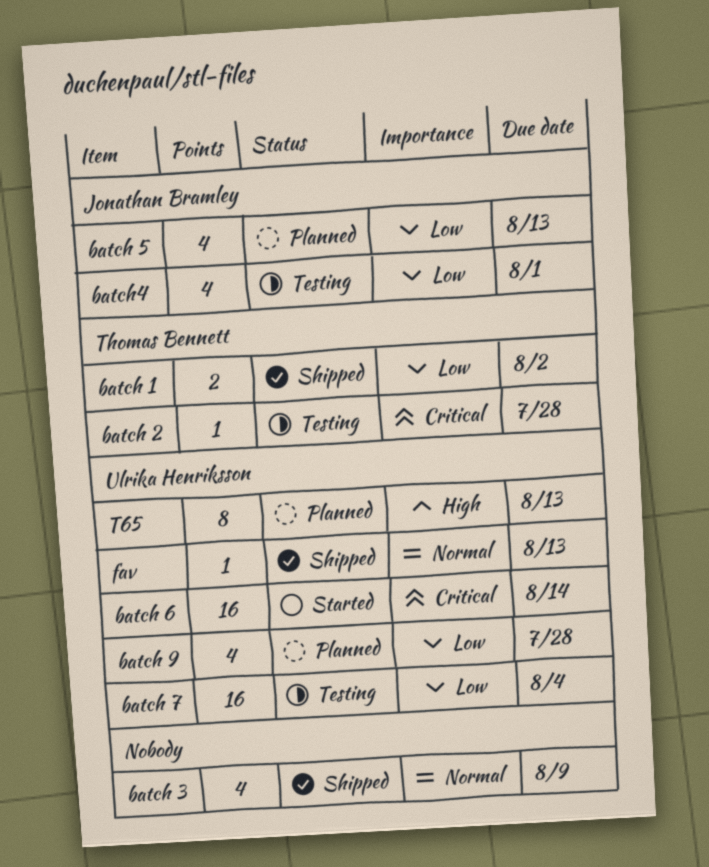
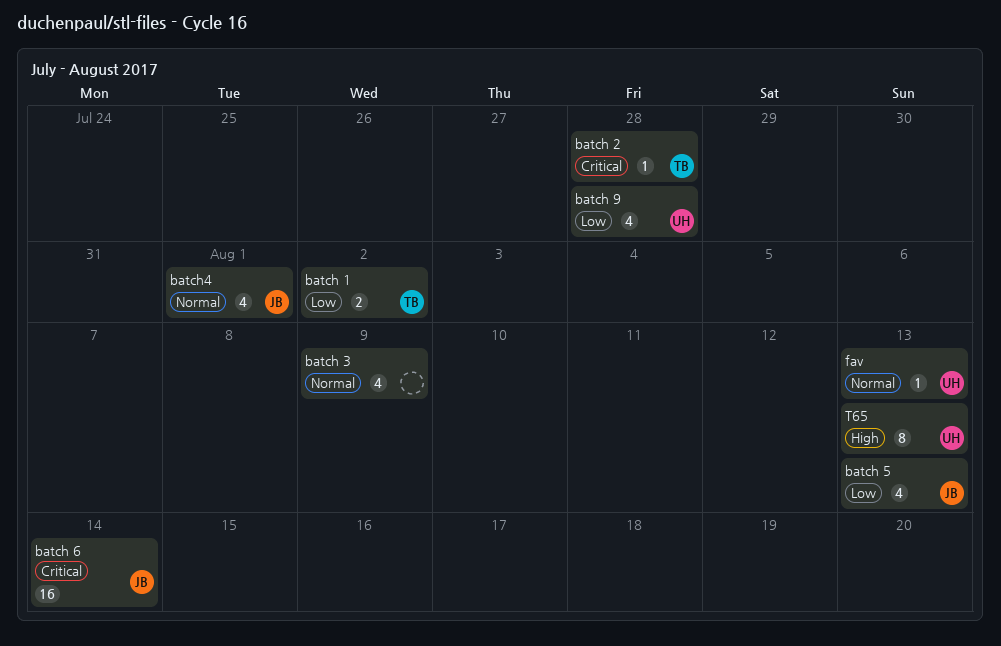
batch 6, owner: Ulrika Henriksson -> Jonathan Bramley
batch 7: present -> none
batch4, priority: Low -> Normal

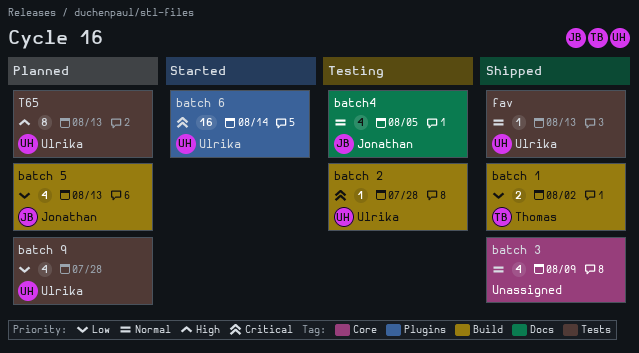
batch 2, owner: Thomas -> Ulrika
batch 6, owner: Jonathan -> Ulrika
batch4, due: Aug 1 -> Aug 5

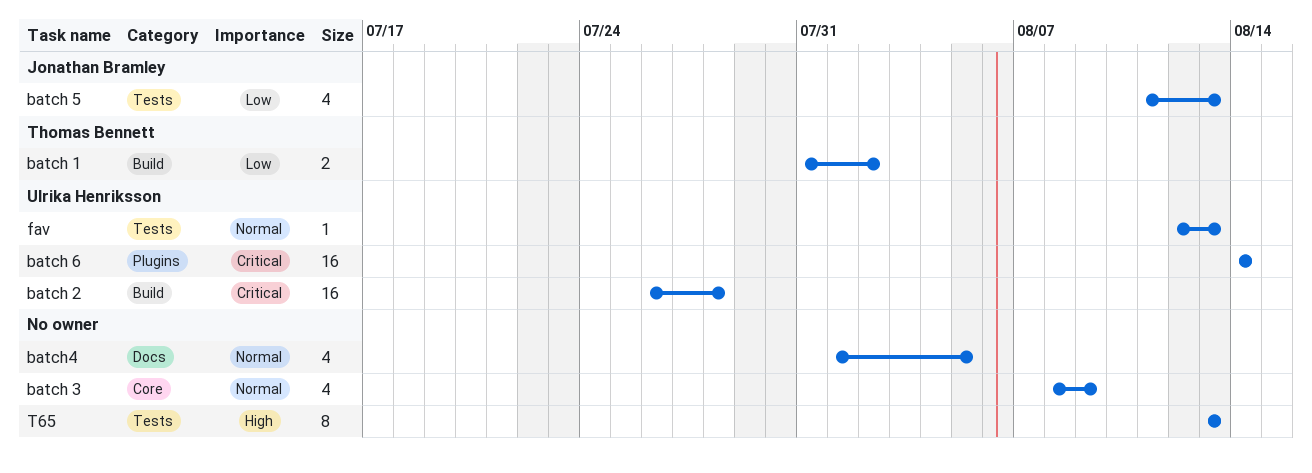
batch 2, estimate: 1 -> 16
batch 5, label: Build -> Tests
batch 9: present -> none
batch4, owner: Jonathan Bramley -> none
T65, owner: Ulrika Henriksson -> none

